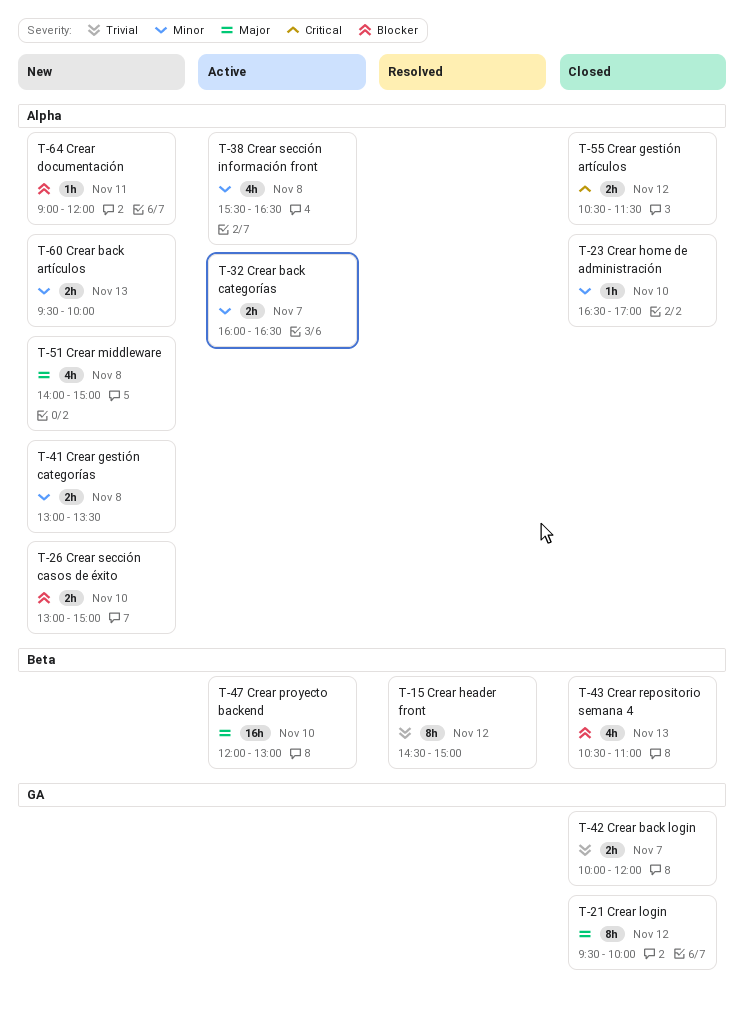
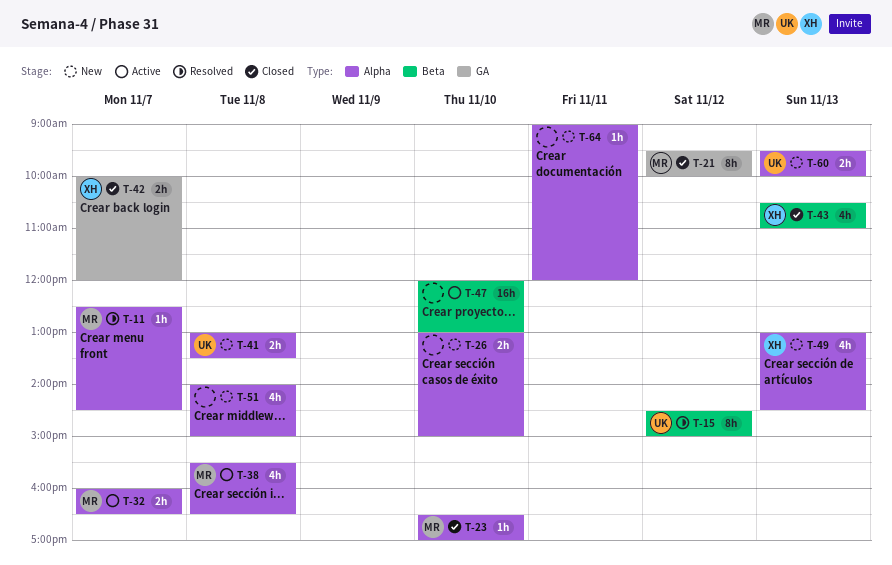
T-11: none -> present
T-49: none -> present
T-55: present -> none

